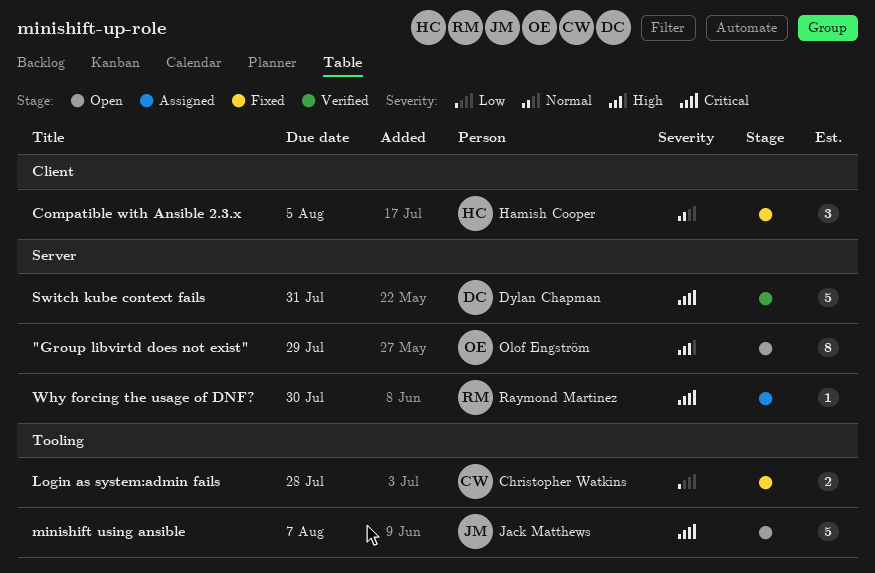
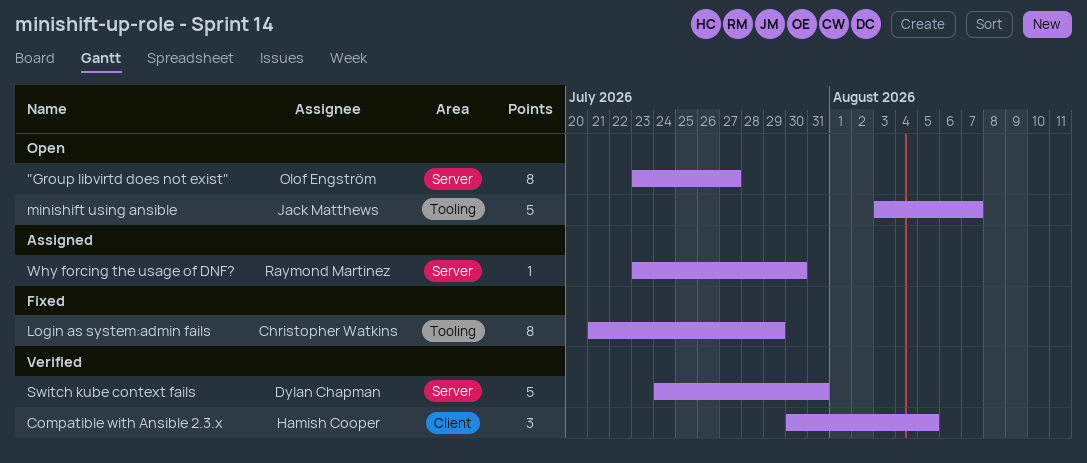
"Group libvirtd does not exist", due: Jul 29 -> Jul 27
Compatible with Ansible 2.3.x, status: Fixed -> Verified
Login as system:admin fails, estimate: 2 -> 8
Login as system:admin fails, due: Jul 28 -> Jul 29

